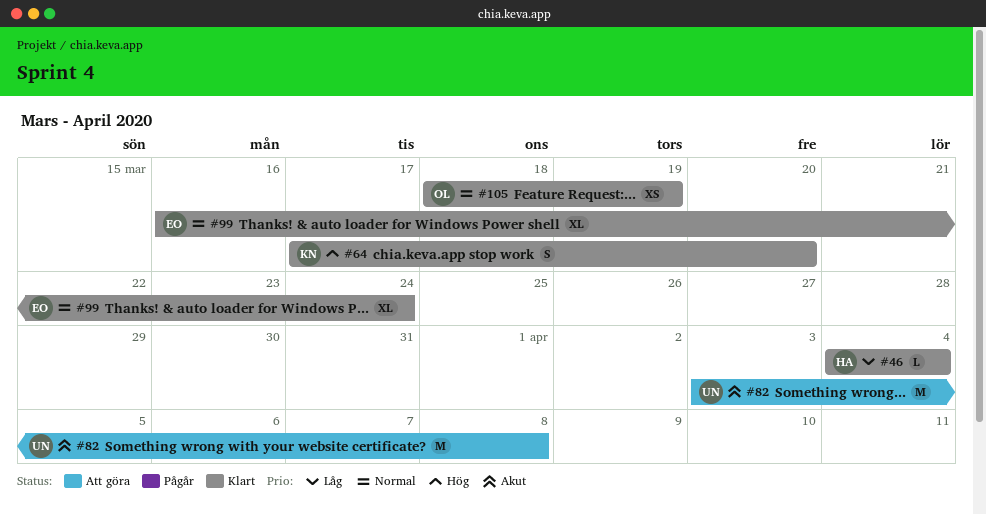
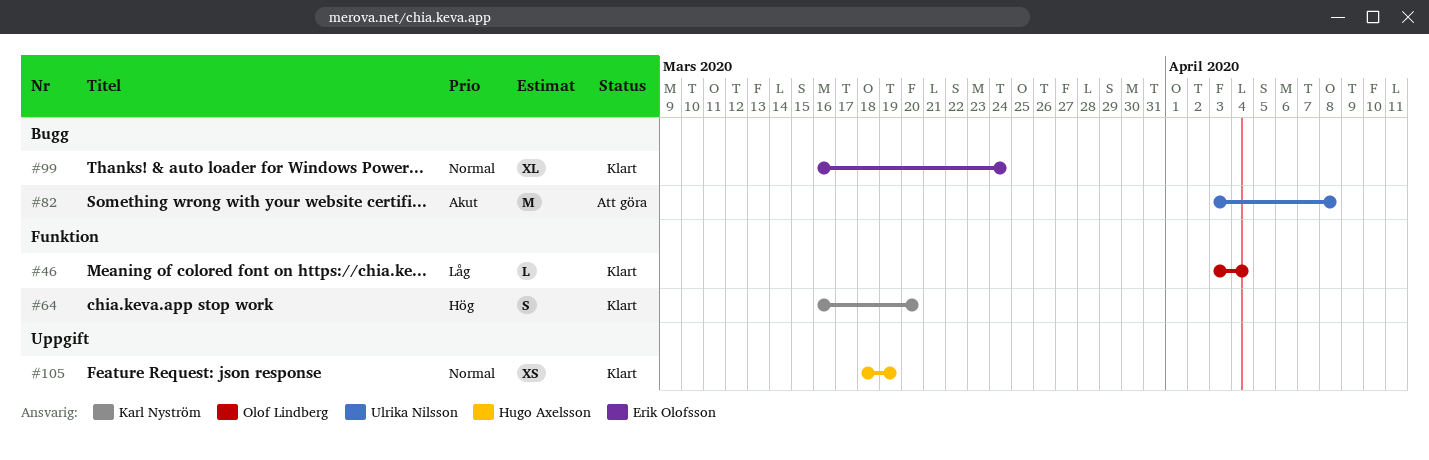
#46, owner: Hugo Axelsson -> Olof Lindberg
#46, start: Apr 4 -> Apr 3
#64, start: Mar 17 -> Mar 16
#105, owner: Olof Lindberg -> Hugo Axelsson

